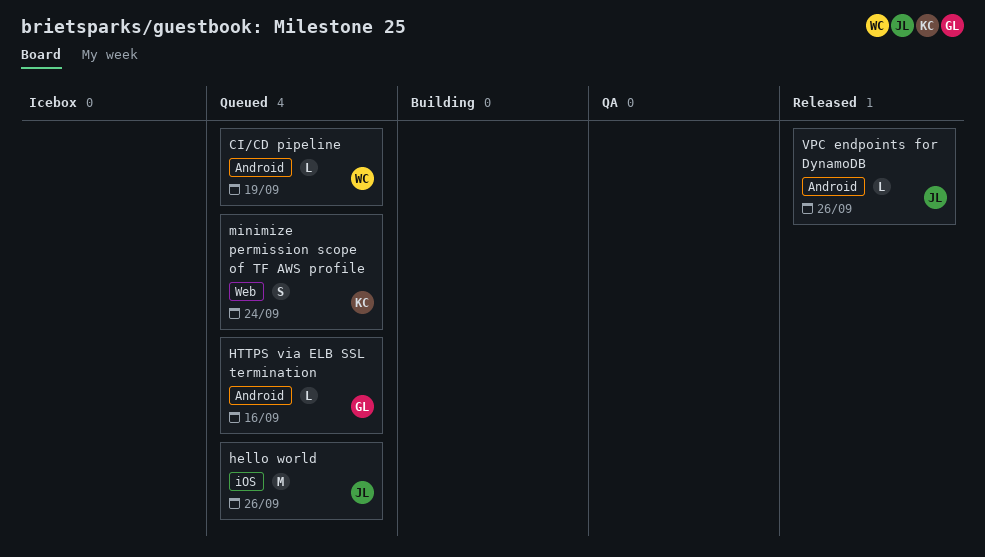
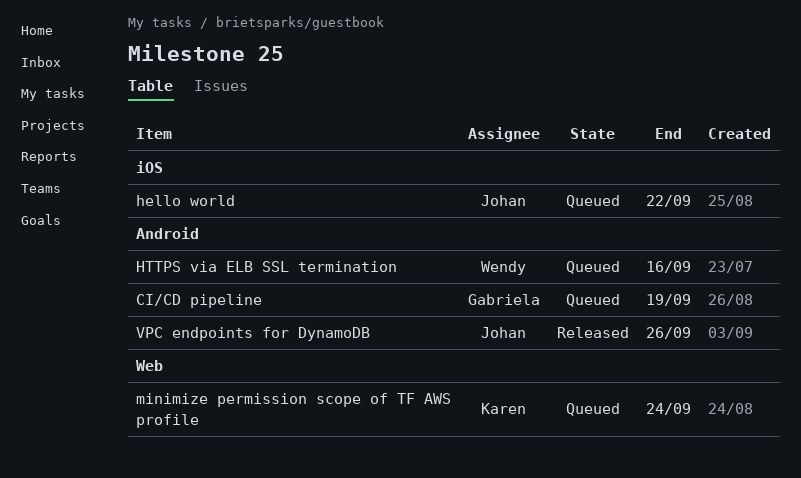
CI/CD pipeline, owner: Wendy -> Gabriela
hello world, due: Sep 26 -> Sep 22
HTTPS via ELB SSL termination, owner: Gabriela -> Wendy

